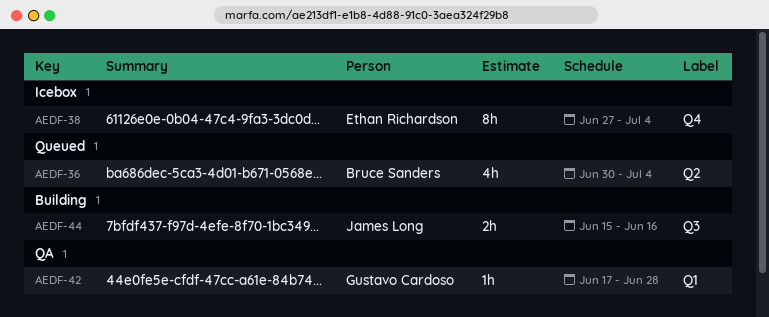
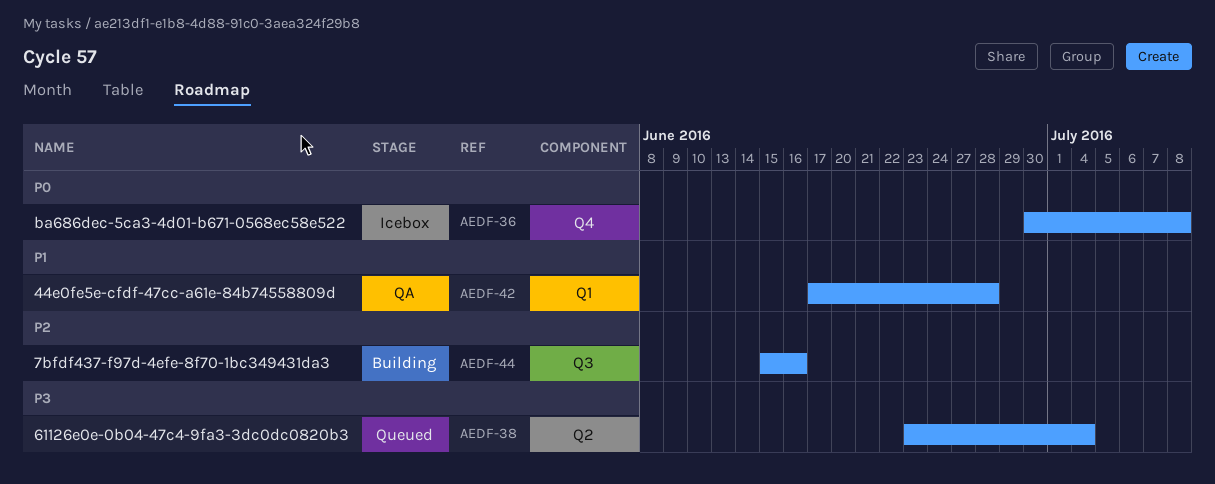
AEDF-36, status: Queued -> Icebox
AEDF-36, label: Q2 -> Q4
AEDF-36, due: Jul 4 -> Jul 8
AEDF-38, status: Icebox -> Queued
AEDF-38, label: Q4 -> Q2
AEDF-38, start: Jun 27 -> Jun 23

